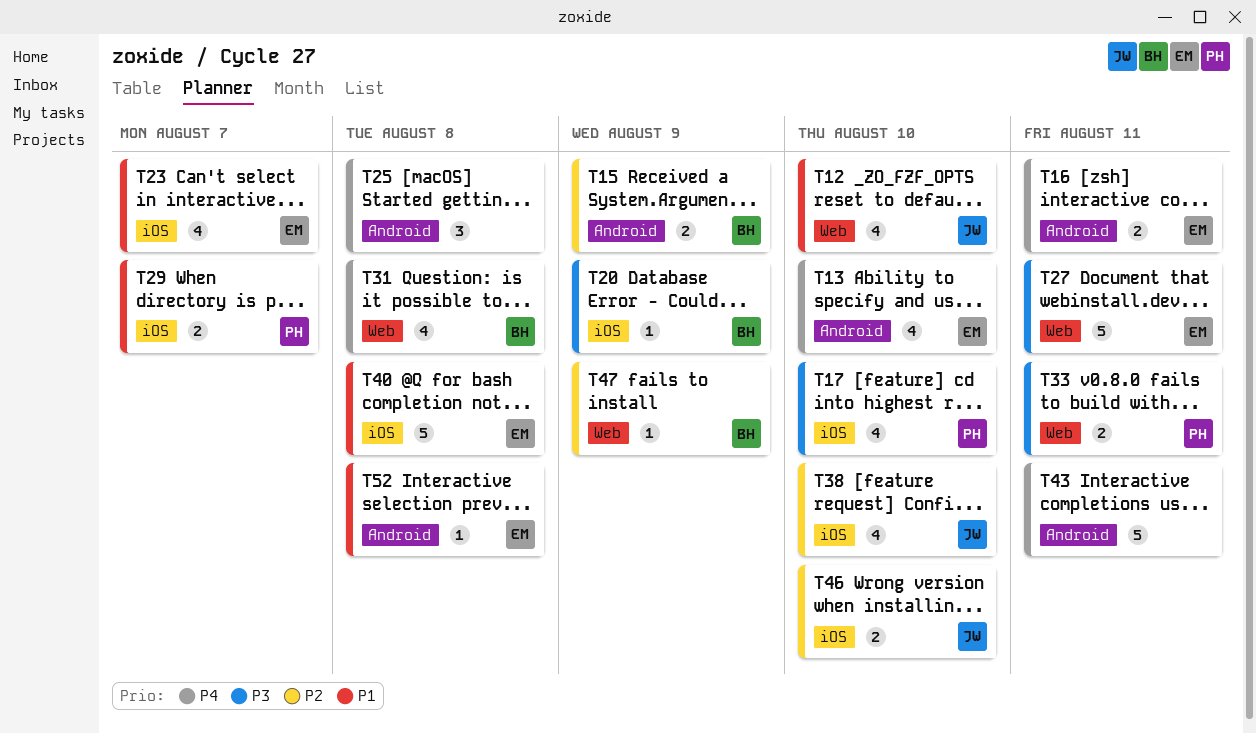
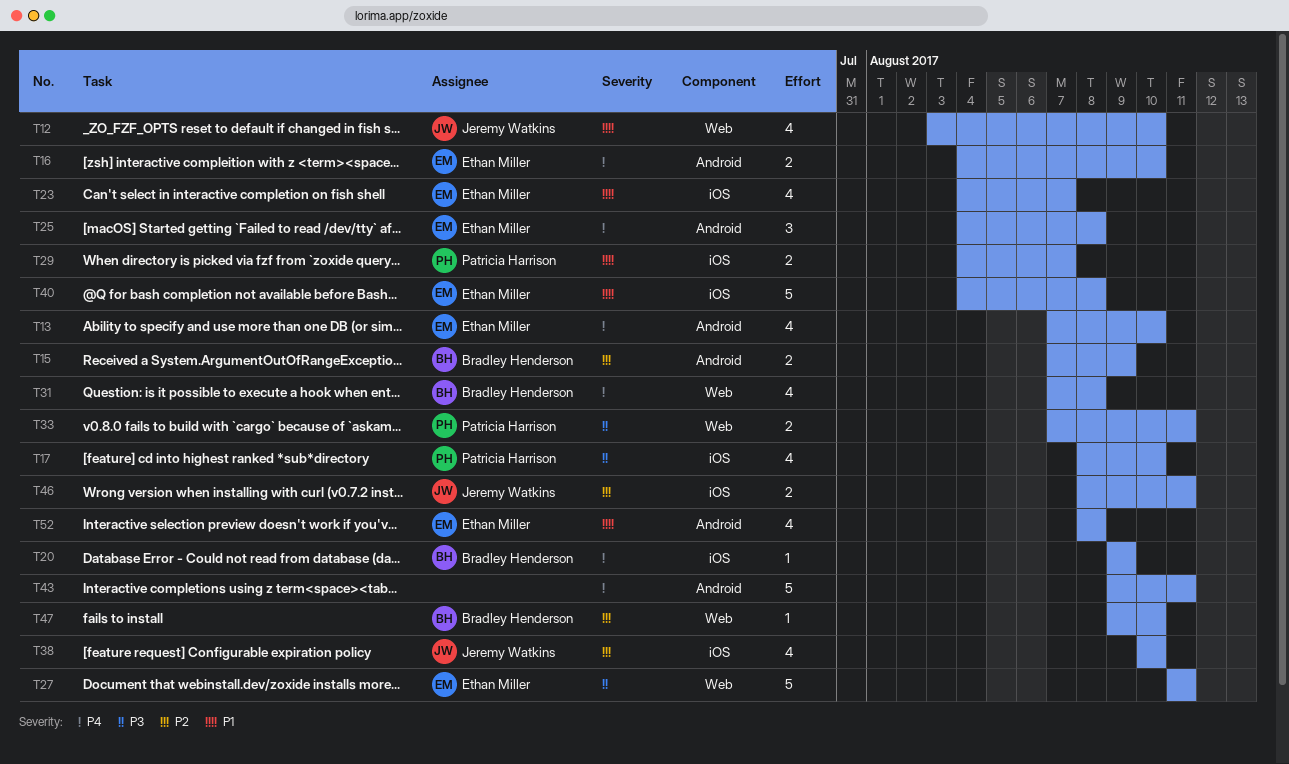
T16, due: Aug 11 -> Aug 10
T20, priority: P3 -> P4
T25, owner: none -> Ethan Miller
T46, due: Aug 10 -> Aug 11
T47, due: Aug 9 -> Aug 10
T52, estimate: 1 -> 4

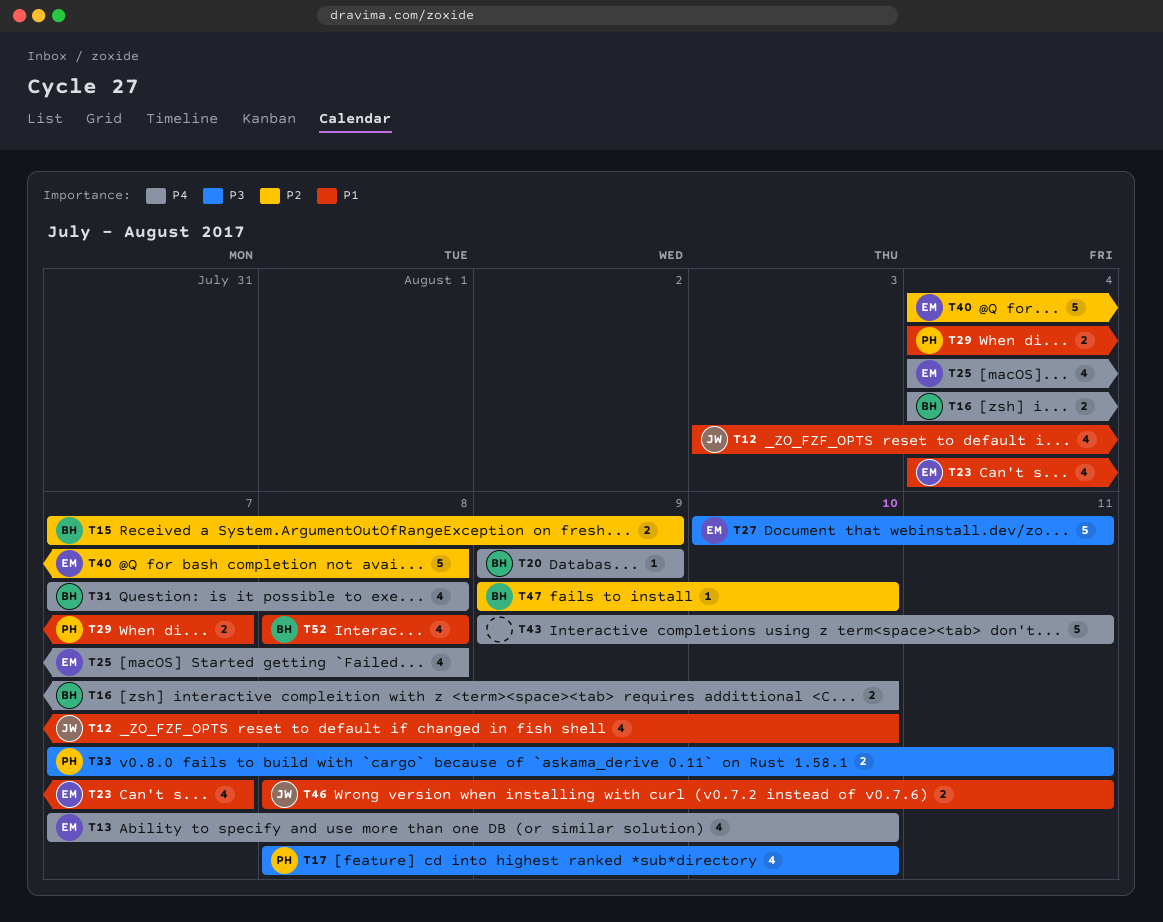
T16, owner: Ethan Miller -> Bradley Henderson
T25, estimate: 3 -> 4
T27, start: Aug 11 -> Aug 10
T38: present -> none
T40, priority: P1 -> P2
T46, priority: P2 -> P1
T52, owner: Ethan Miller -> Bradley Henderson

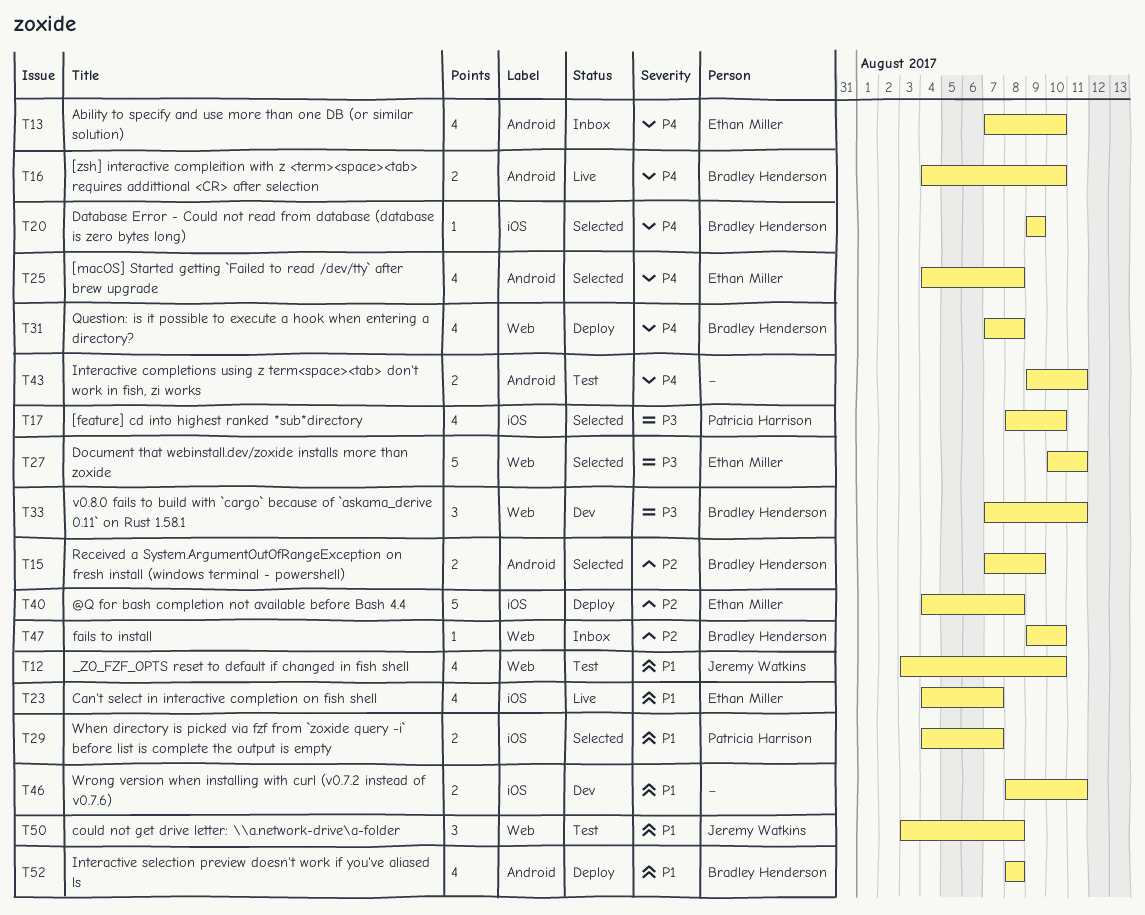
T33, owner: Patricia Harrison -> Bradley Henderson
T33, estimate: 2 -> 3
T43, estimate: 5 -> 2
T46, owner: Jeremy Watkins -> none
T50: none -> present

